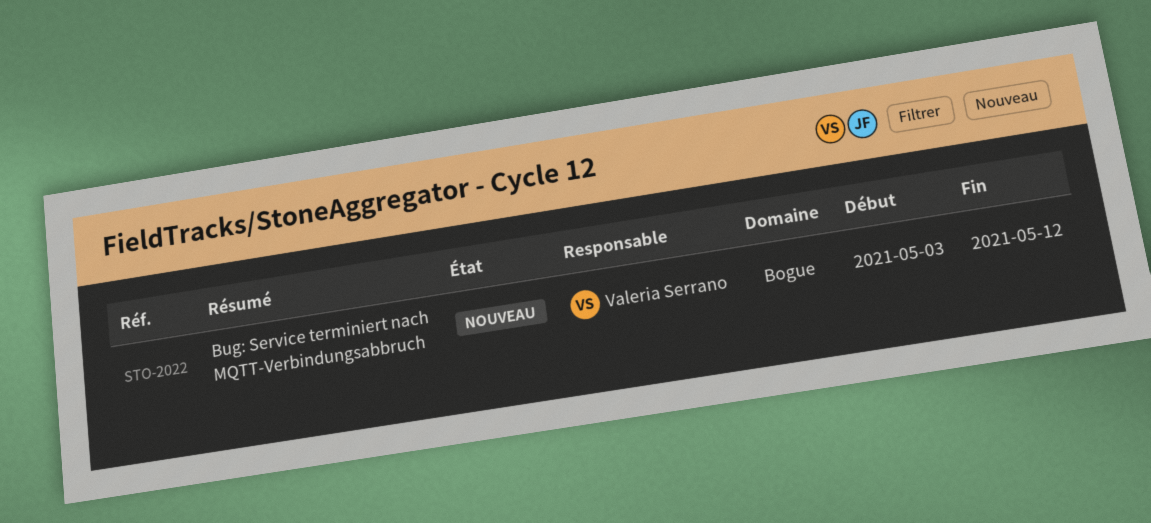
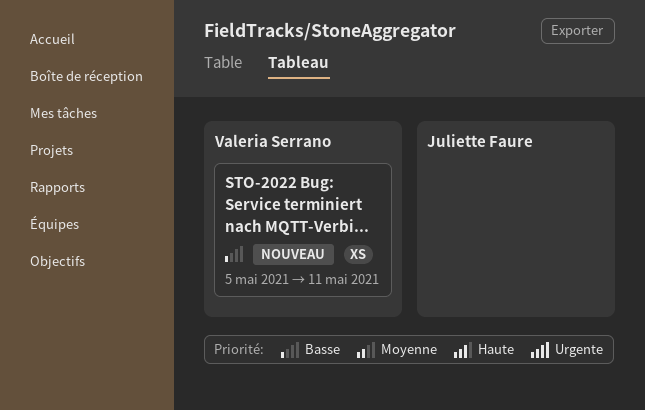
STO-2022, start: May 3 -> May 5
STO-2022, due: May 12 -> May 11

